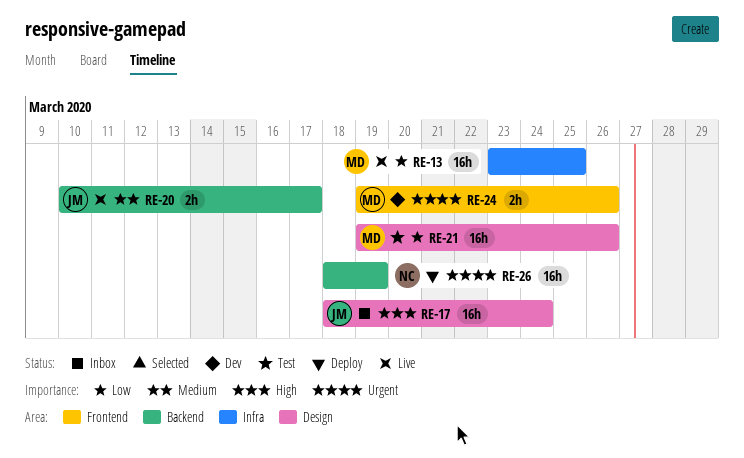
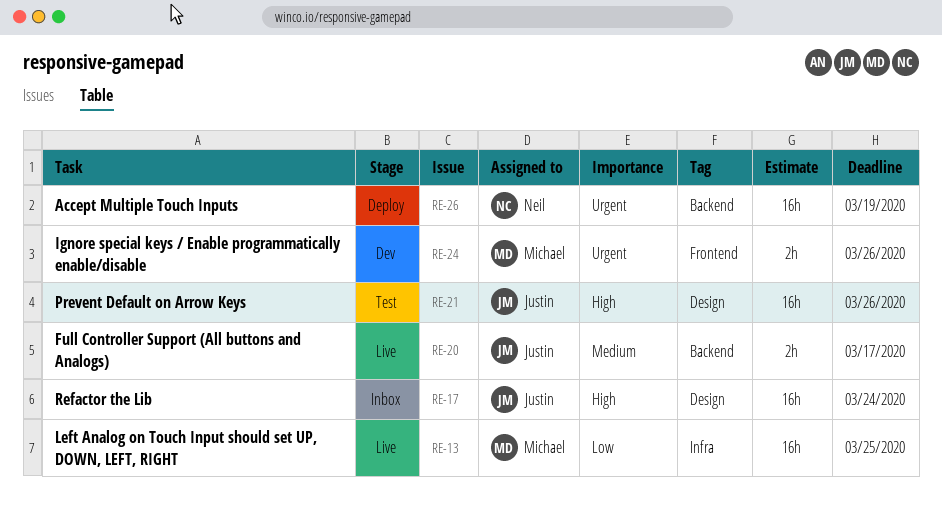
RE-21, owner: Michael -> Justin
RE-21, priority: Low -> High

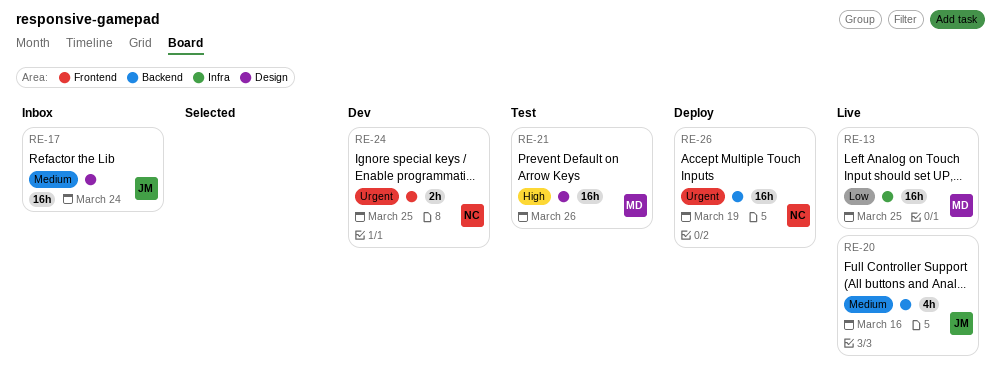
RE-17, priority: High -> Medium
RE-20, estimate: 2h -> 4h
RE-20, due: Mar 17 -> Mar 16
RE-21, owner: Justin -> Michael
RE-24, owner: Michael -> Neil
RE-24, due: Mar 26 -> Mar 25

